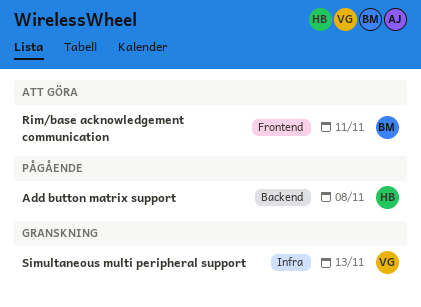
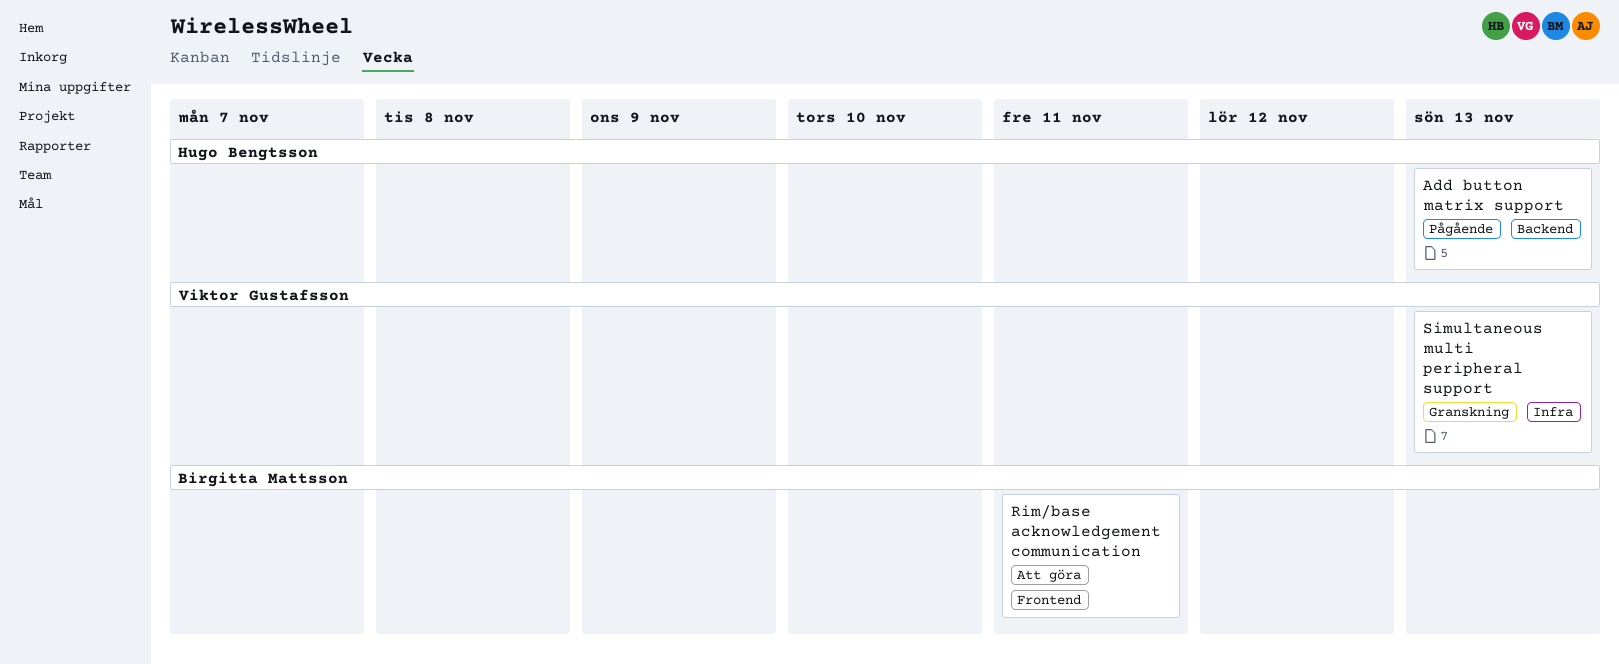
Add button matrix support, due: Nov 8 -> Nov 13

